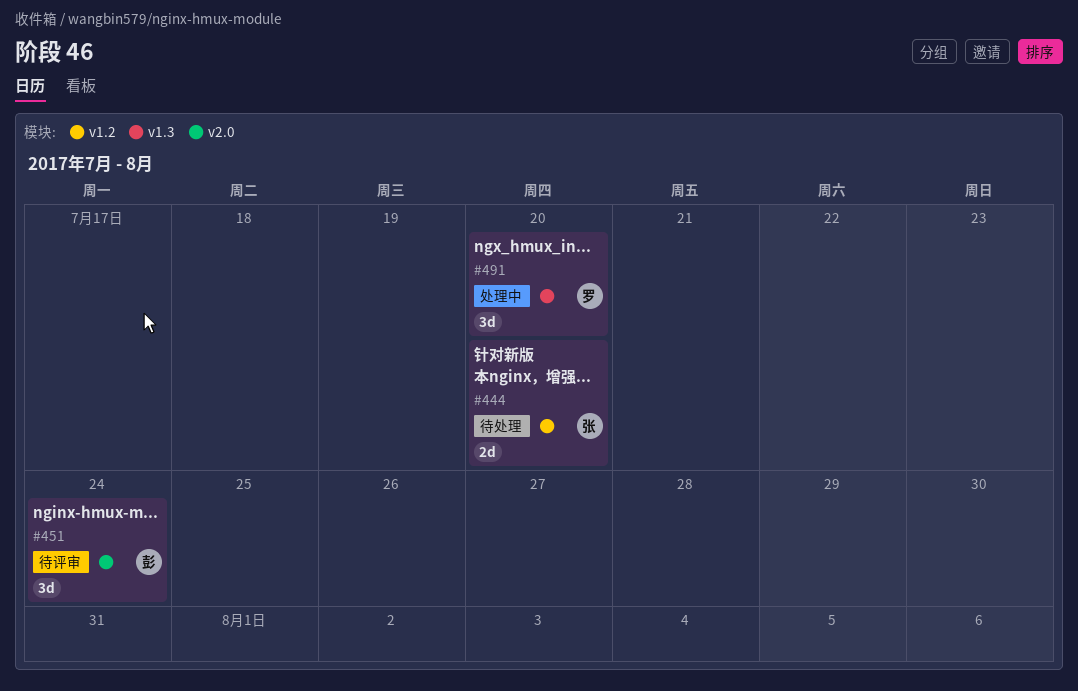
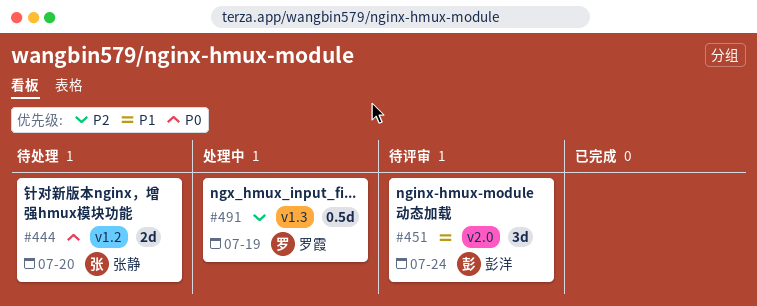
#491, estimate: 3d -> 0.5d
#491, due: Jul 20 -> Jul 19

